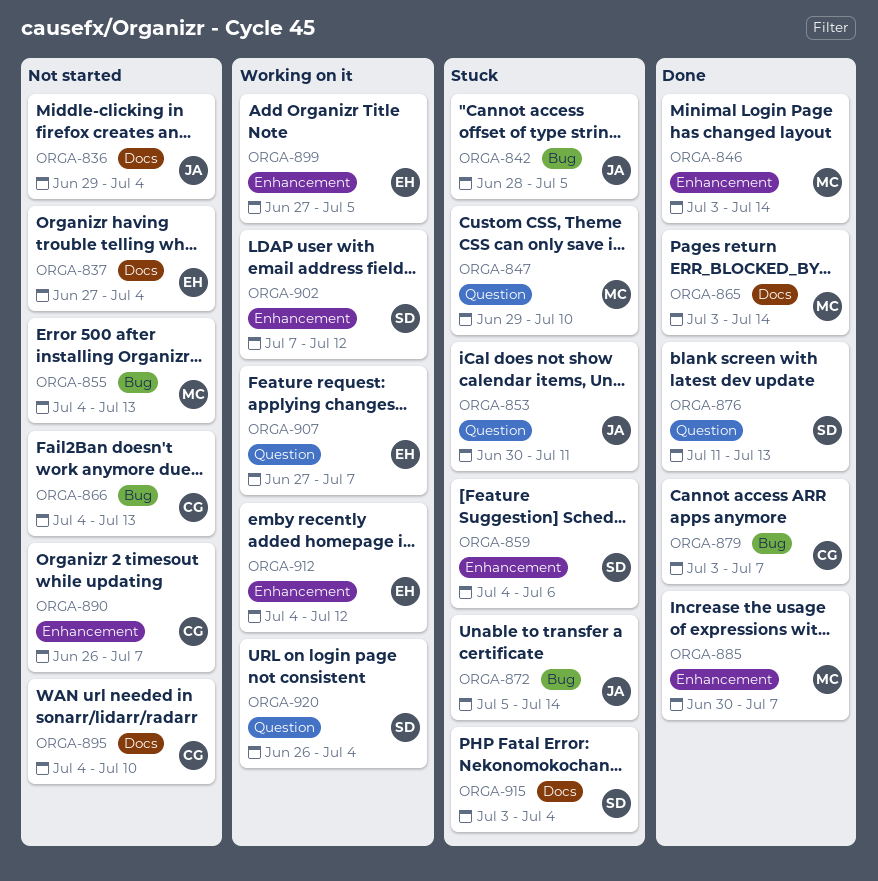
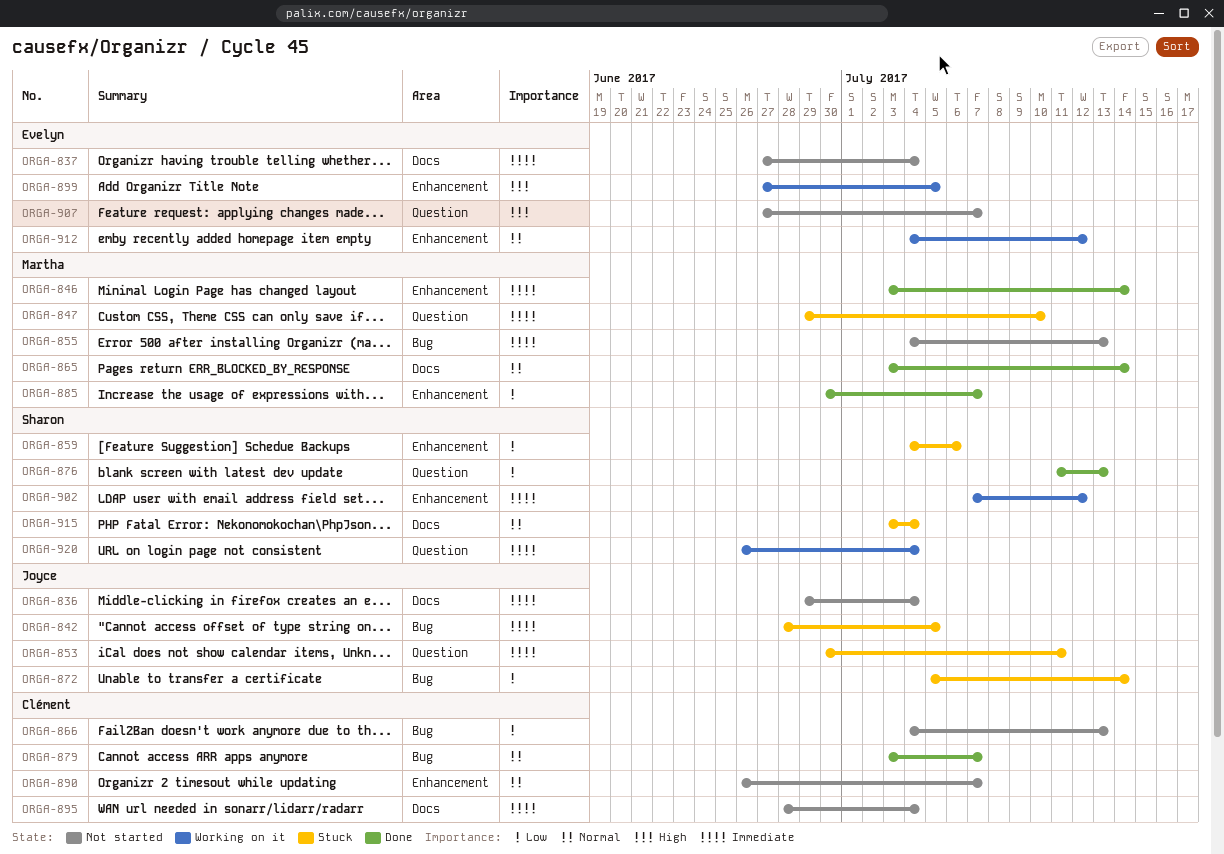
ORGA-895, start: Jul 4 -> Jun 28
ORGA-895, due: Jul 10 -> Jul 4
ORGA-907, status: Working on it -> Not started

